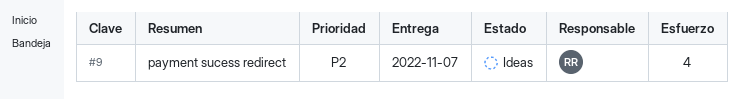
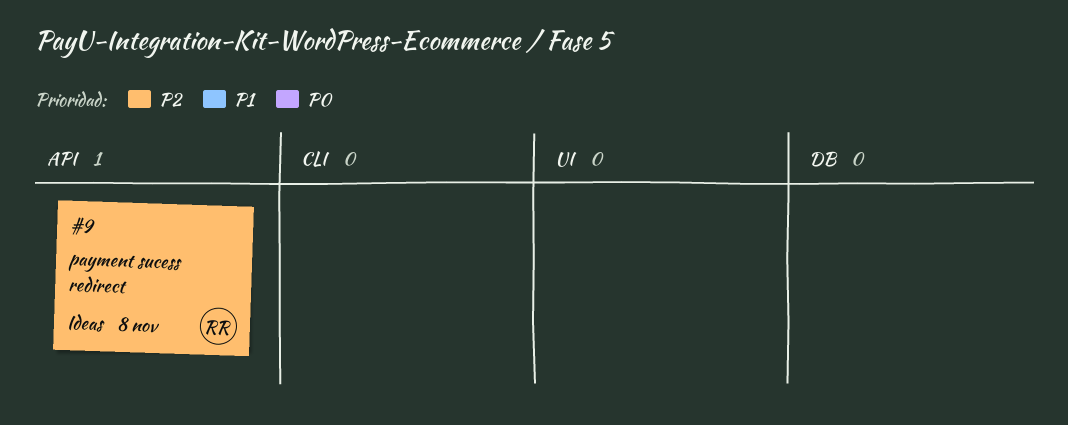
#9, due: Nov 7 -> Nov 8

